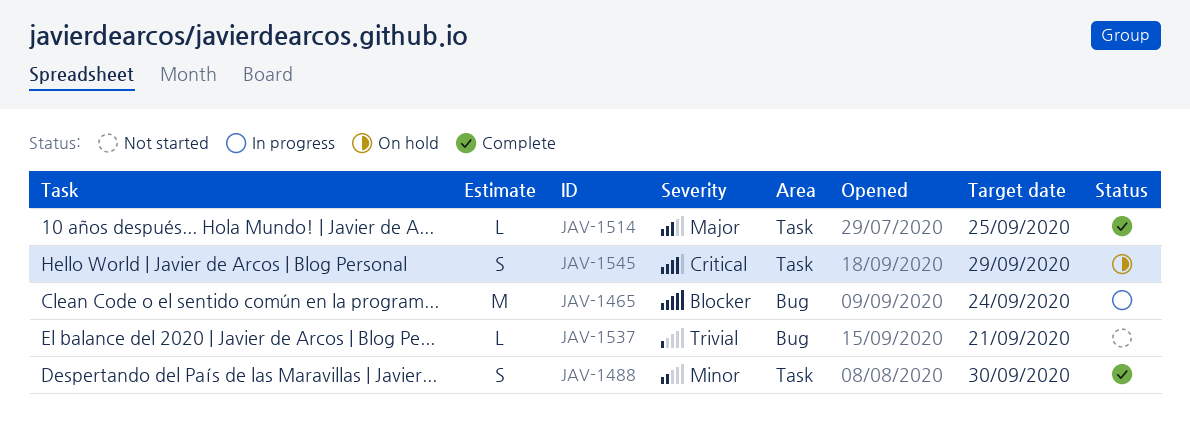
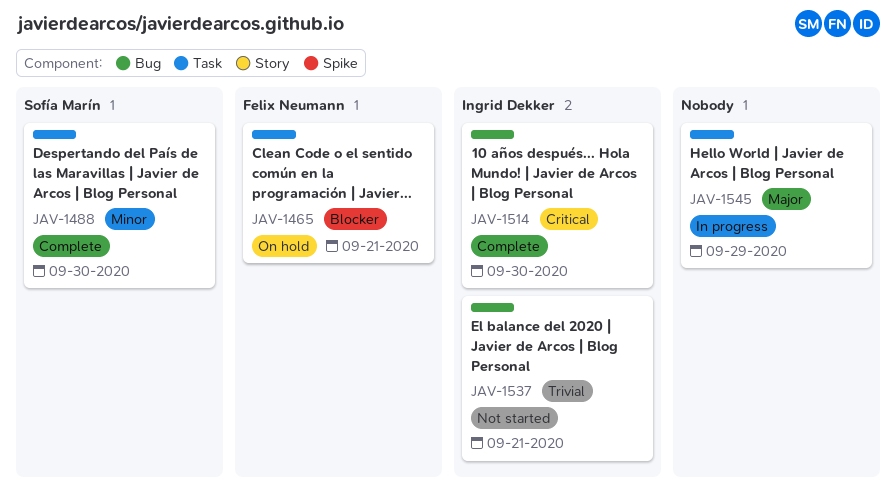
JAV-1465, status: In progress -> On hold
JAV-1465, label: Bug -> Task
JAV-1465, due: Sep 24 -> Sep 21
JAV-1514, priority: Major -> Critical
JAV-1514, label: Task -> Bug
JAV-1514, due: Sep 25 -> Sep 30
JAV-1545, status: On hold -> In progress
JAV-1545, priority: Critical -> Major

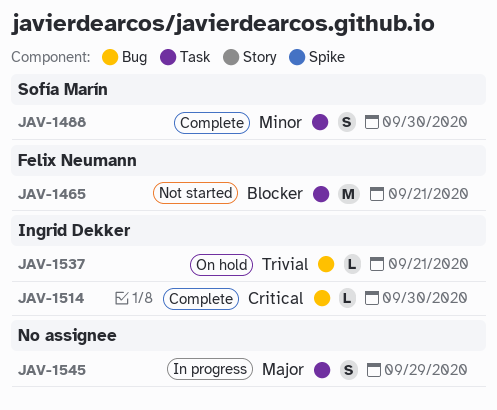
JAV-1465, status: On hold -> Not started
JAV-1537, status: Not started -> On hold

